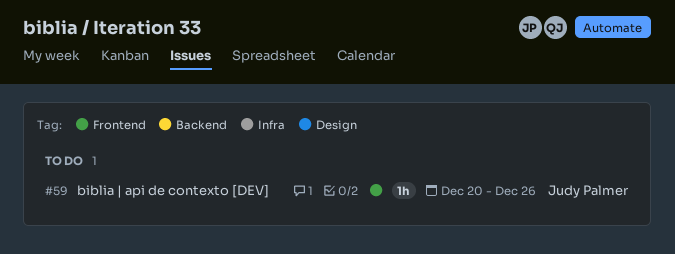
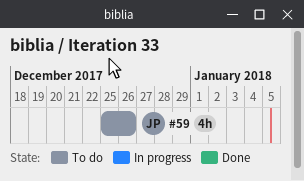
#59, estimate: 1h -> 4h
#59, start: Dec 20 -> Dec 25

